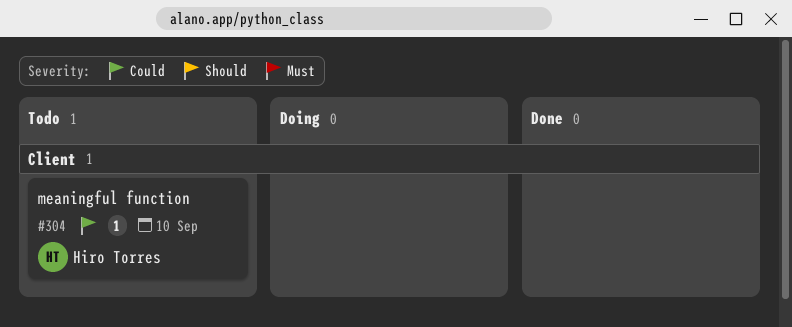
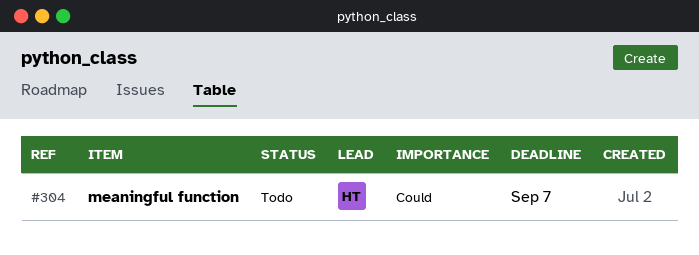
#304, due: Sep 10 -> Sep 7

